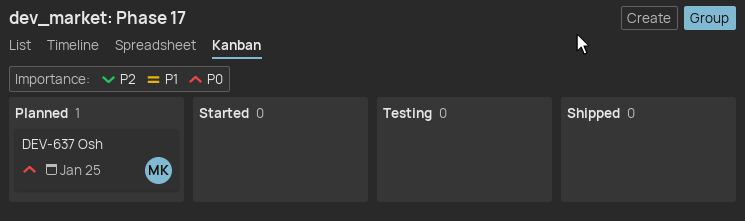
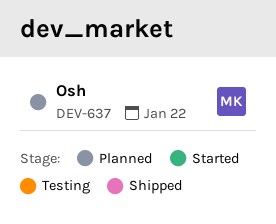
DEV-637, due: Jan 25 -> Jan 22

